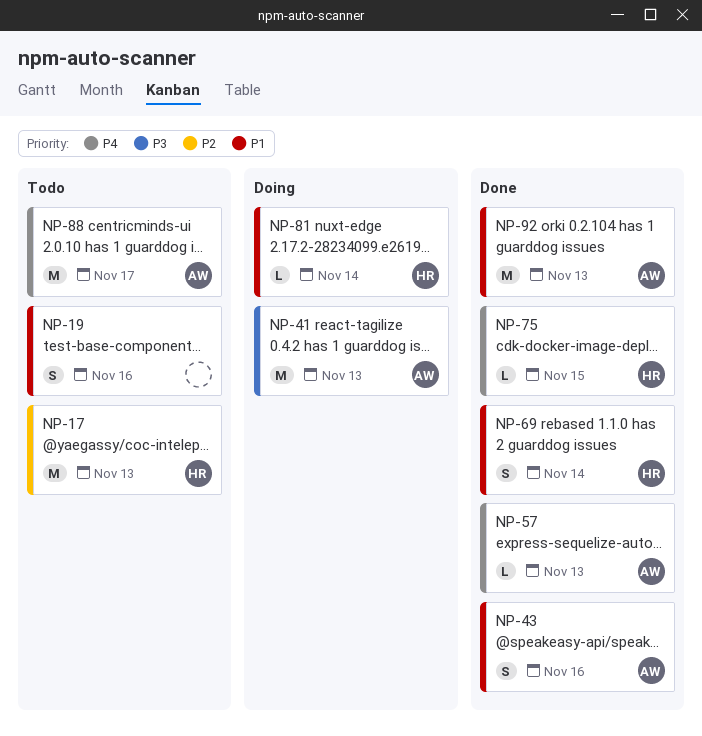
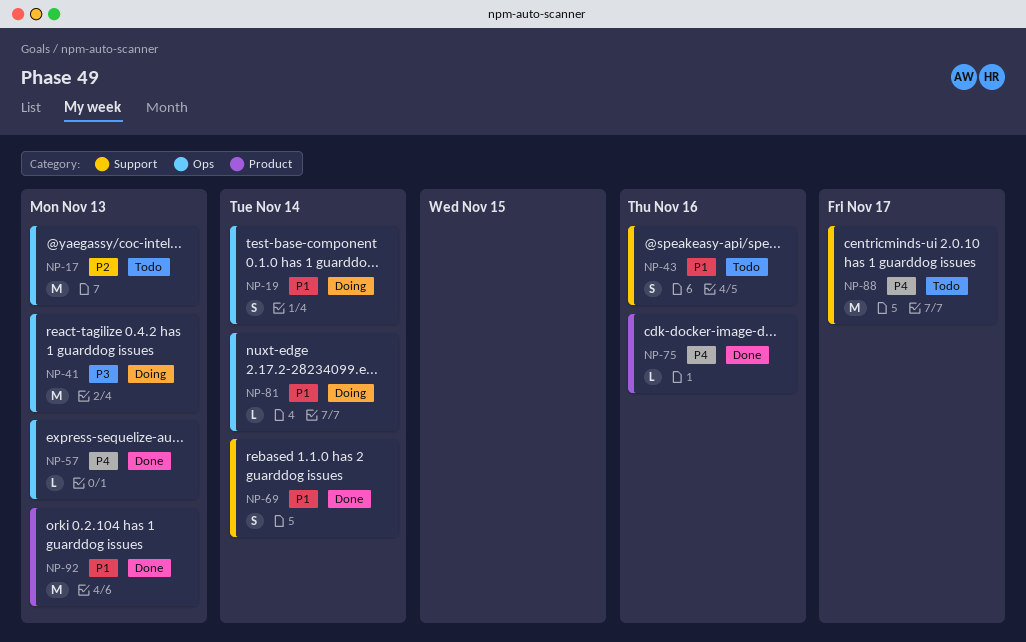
NP-19, status: Todo -> Doing
NP-19, due: Nov 16 -> Nov 14
NP-43, status: Done -> Todo
NP-75, due: Nov 15 -> Nov 16

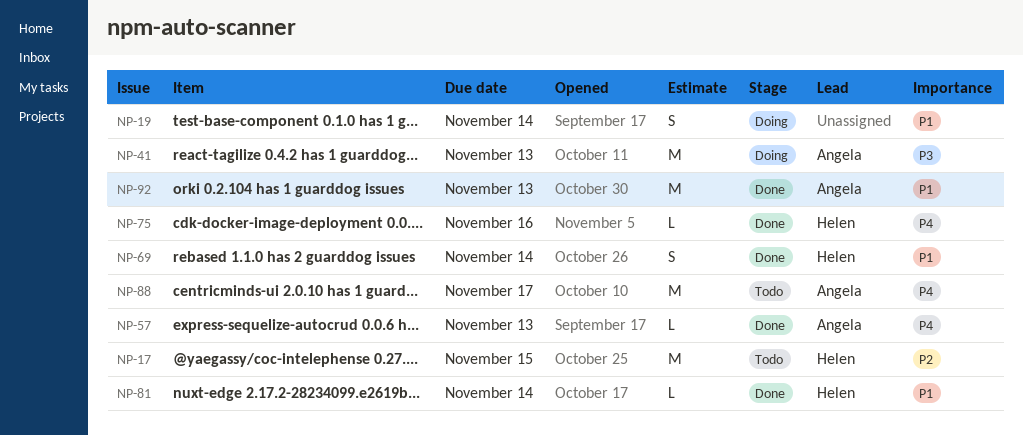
NP-17, due: Nov 13 -> Nov 15
NP-43: present -> none
NP-81, status: Doing -> Done

